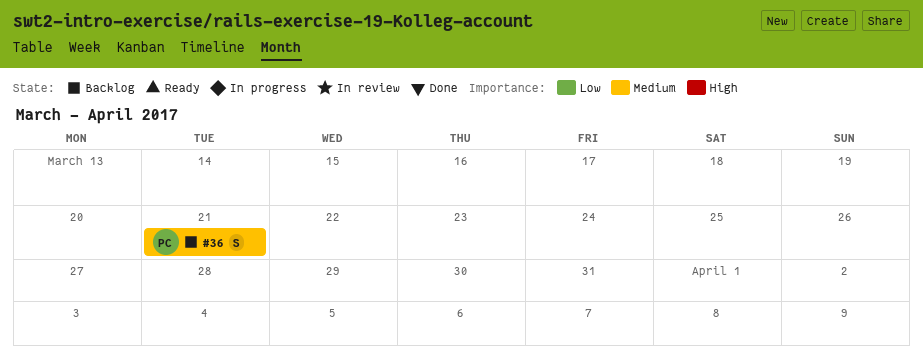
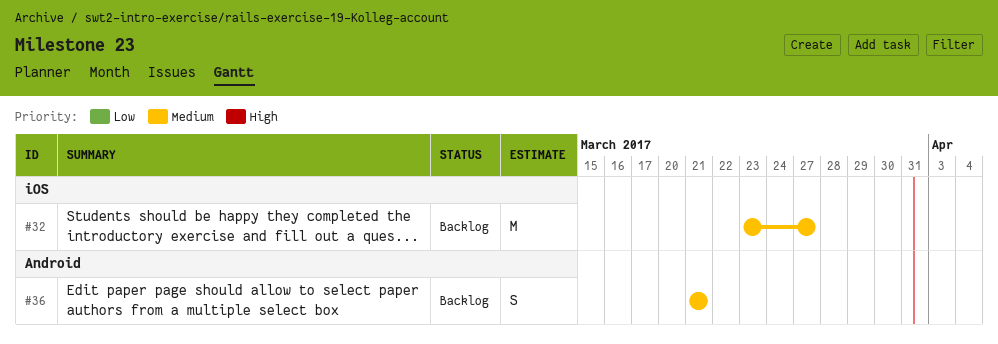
#32: none -> present

